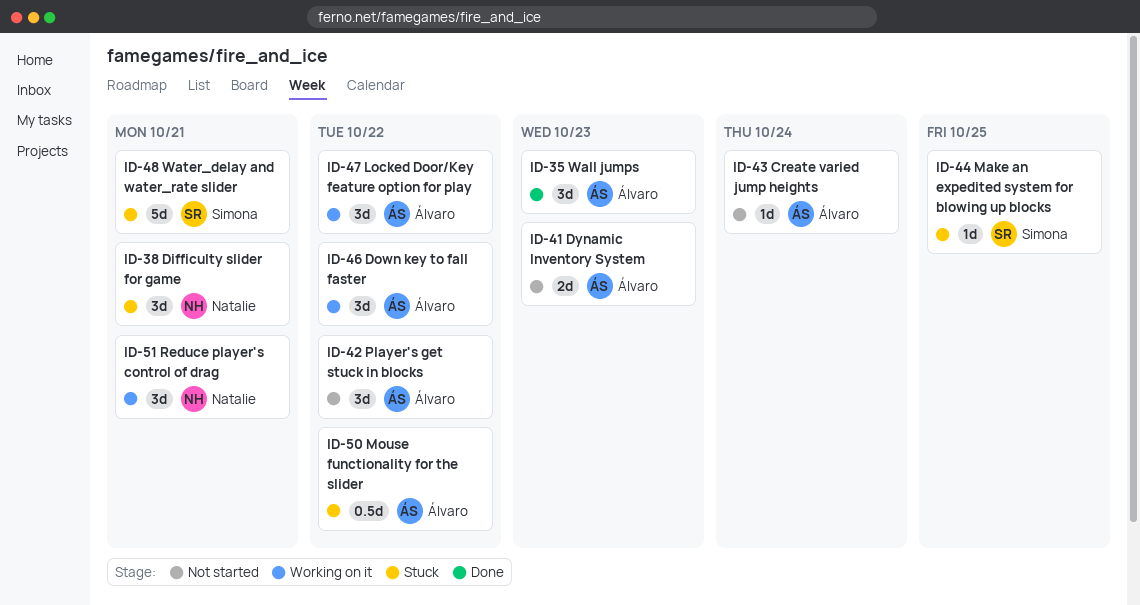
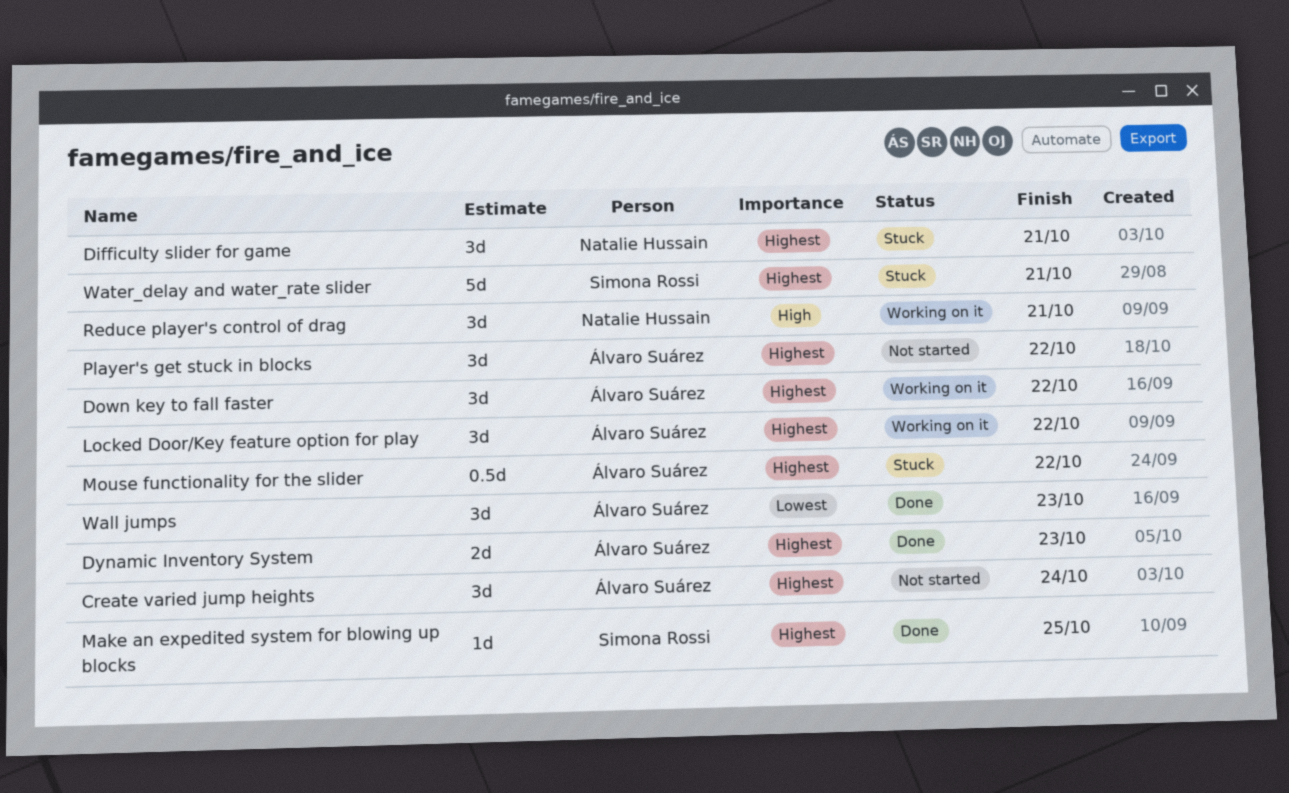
Create varied jump heights, estimate: 1d -> 3d
Dynamic Inventory System, status: Not started -> Done
Make an expedited system for blowing up blocks, status: Stuck -> Done

